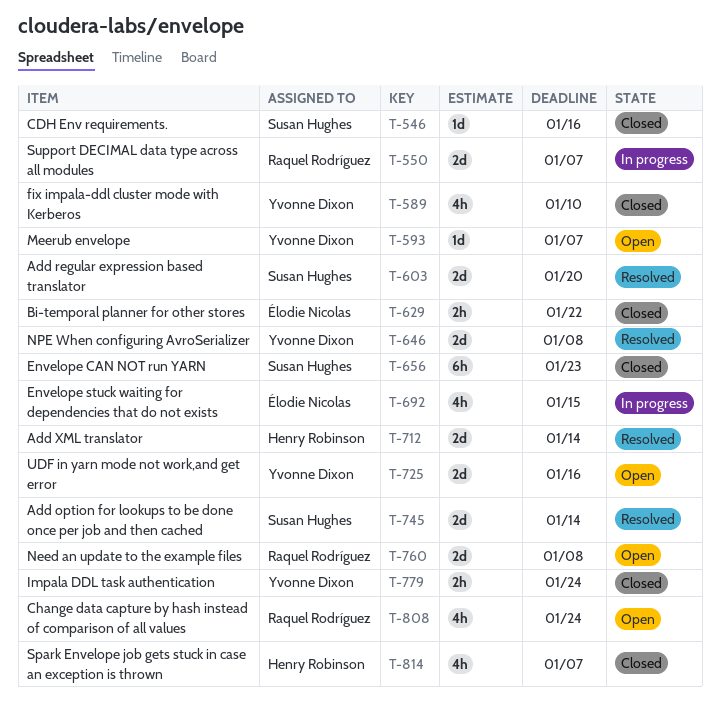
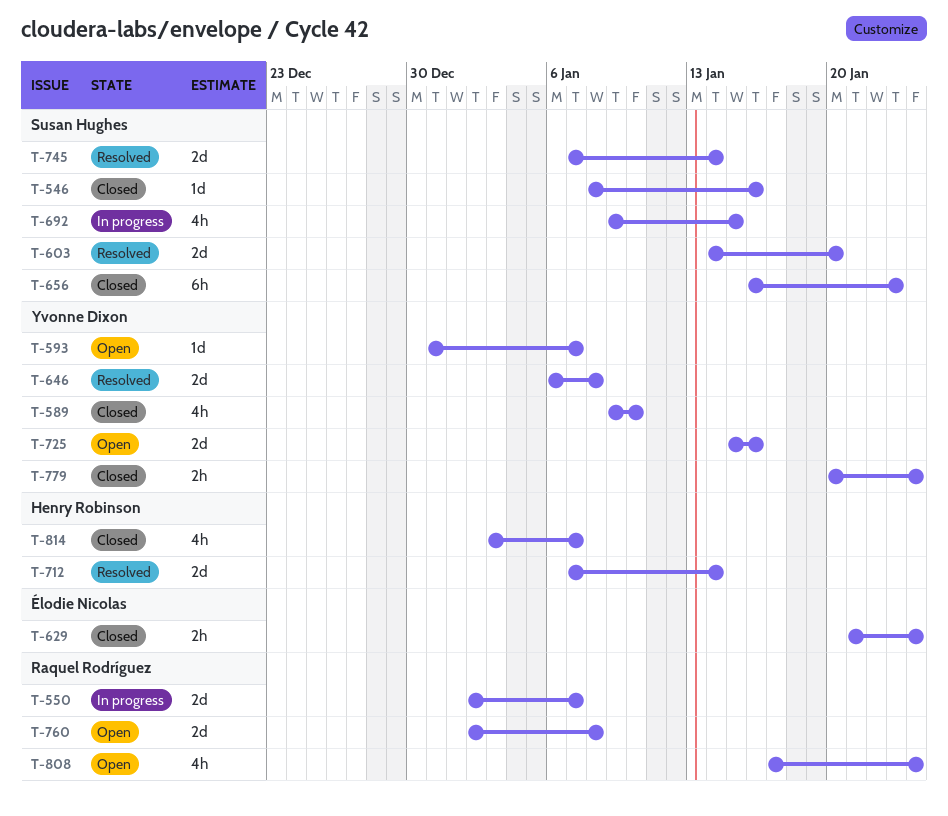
T-629, due: Jan 22 -> Jan 24
T-692, owner: Élodie Nicolas -> Susan Hughes

